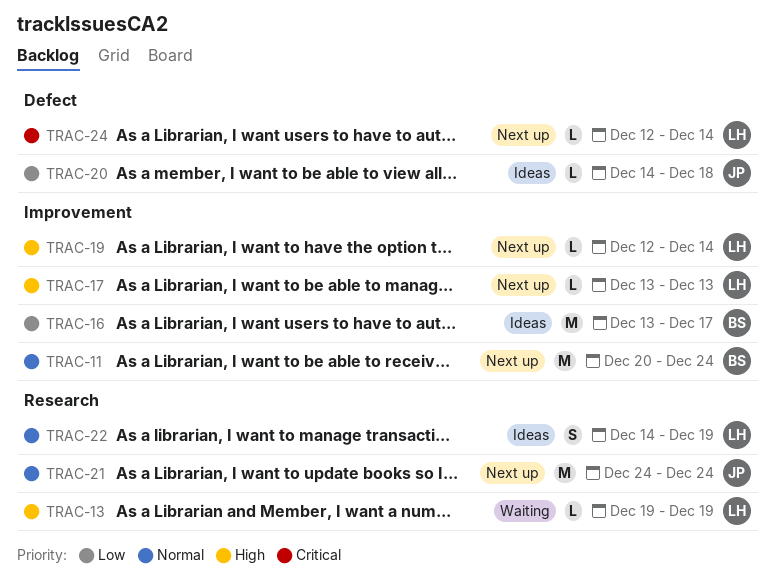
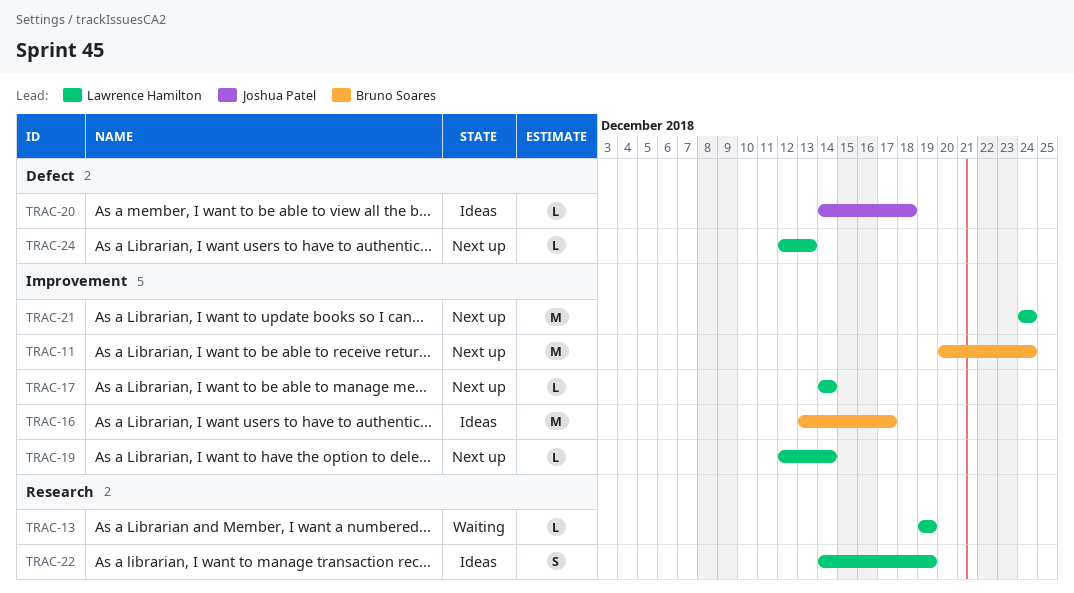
TRAC-17, start: Dec 13 -> Dec 14
TRAC-17, due: Dec 13 -> Dec 14
TRAC-21, owner: Joshua Patel -> Lawrence Hamilton
TRAC-21, label: Research -> Improvement
TRAC-24, due: Dec 14 -> Dec 13

